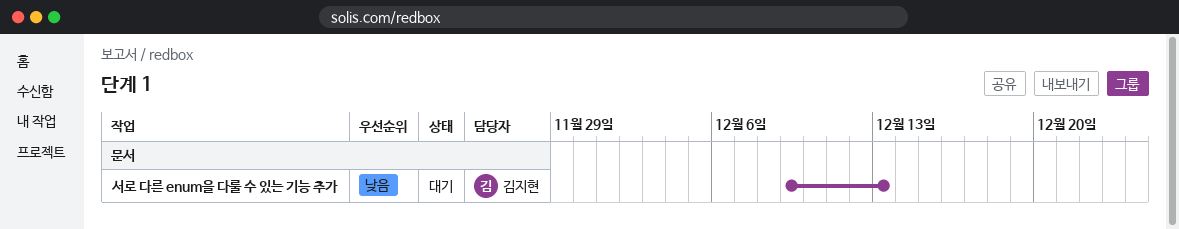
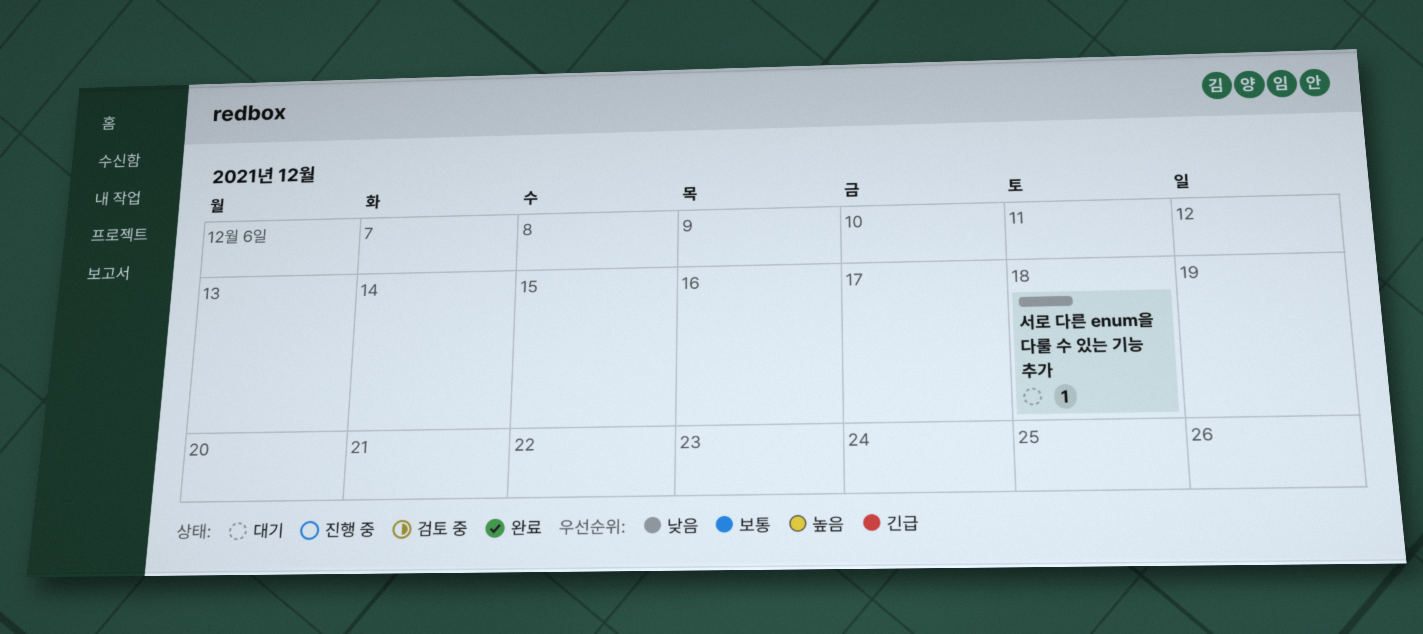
서로 다른 enum을 다룰 수 있는 기능 추가, due: Dec 13 -> Dec 18

